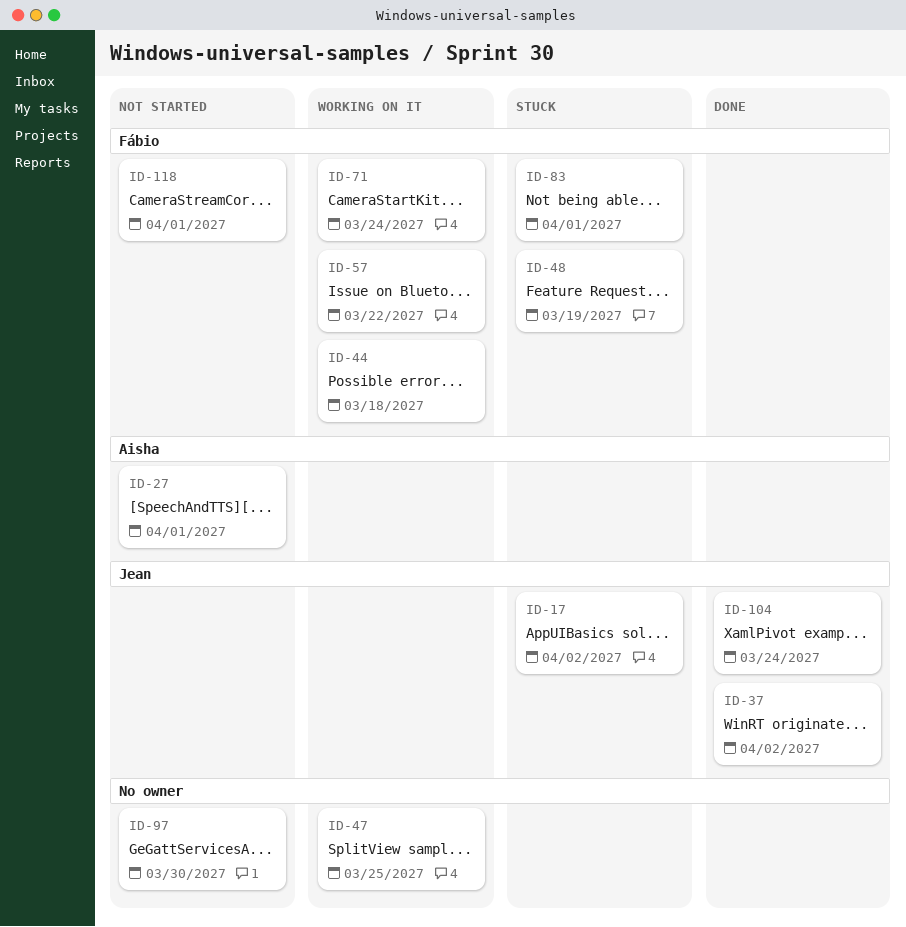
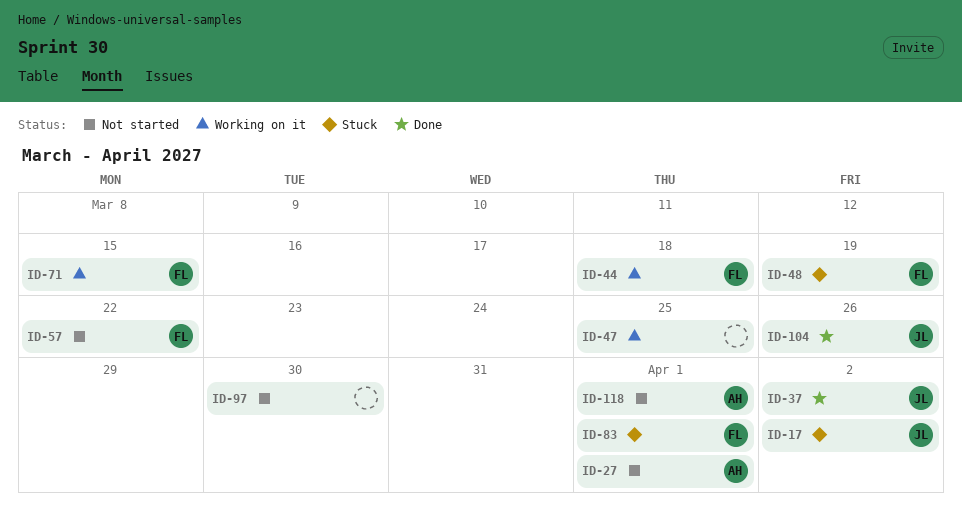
ID-57, status: Working on it -> Not started
ID-71, due: Mar 24 -> Mar 15
ID-104, due: Mar 24 -> Mar 26
ID-118, owner: Fábio -> Aisha

